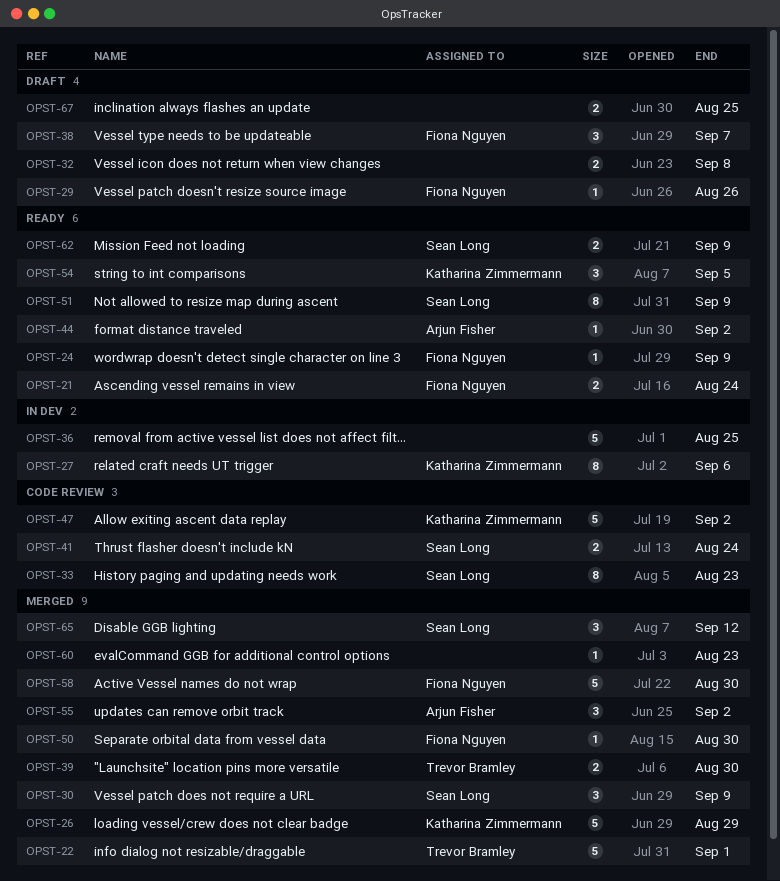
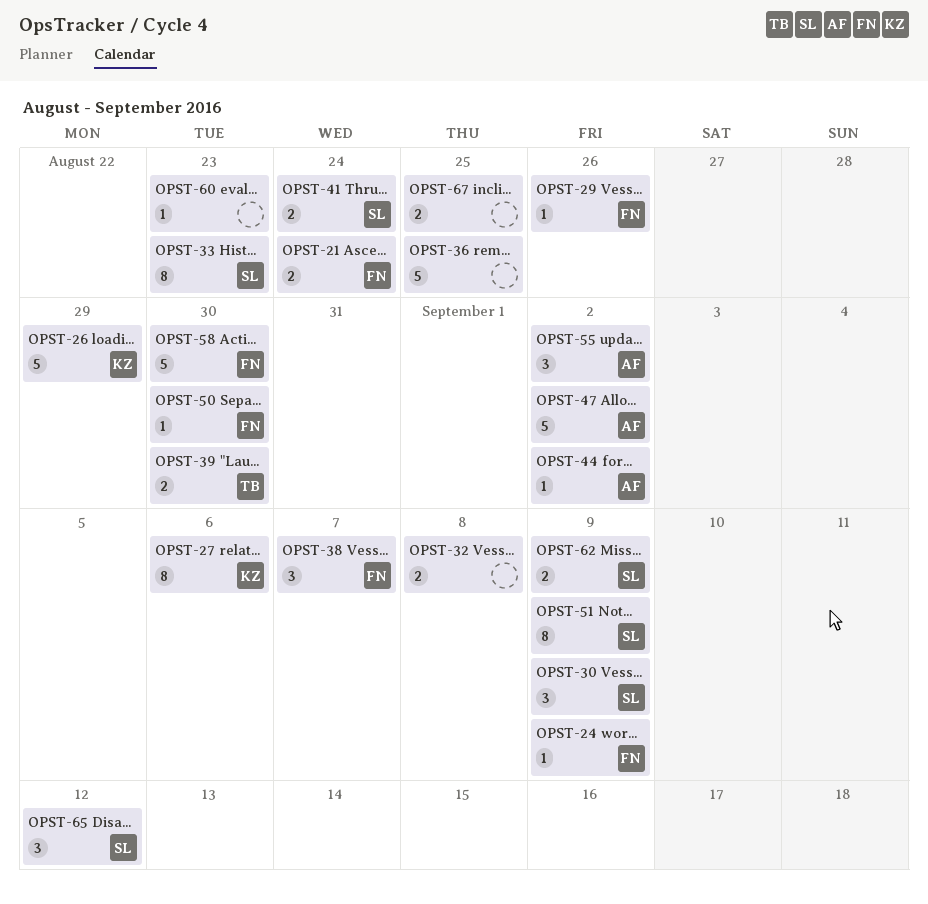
OPST-22: present -> none
OPST-47, owner: Katharina Zimmermann -> Arjun Fisher
OPST-54: present -> none

